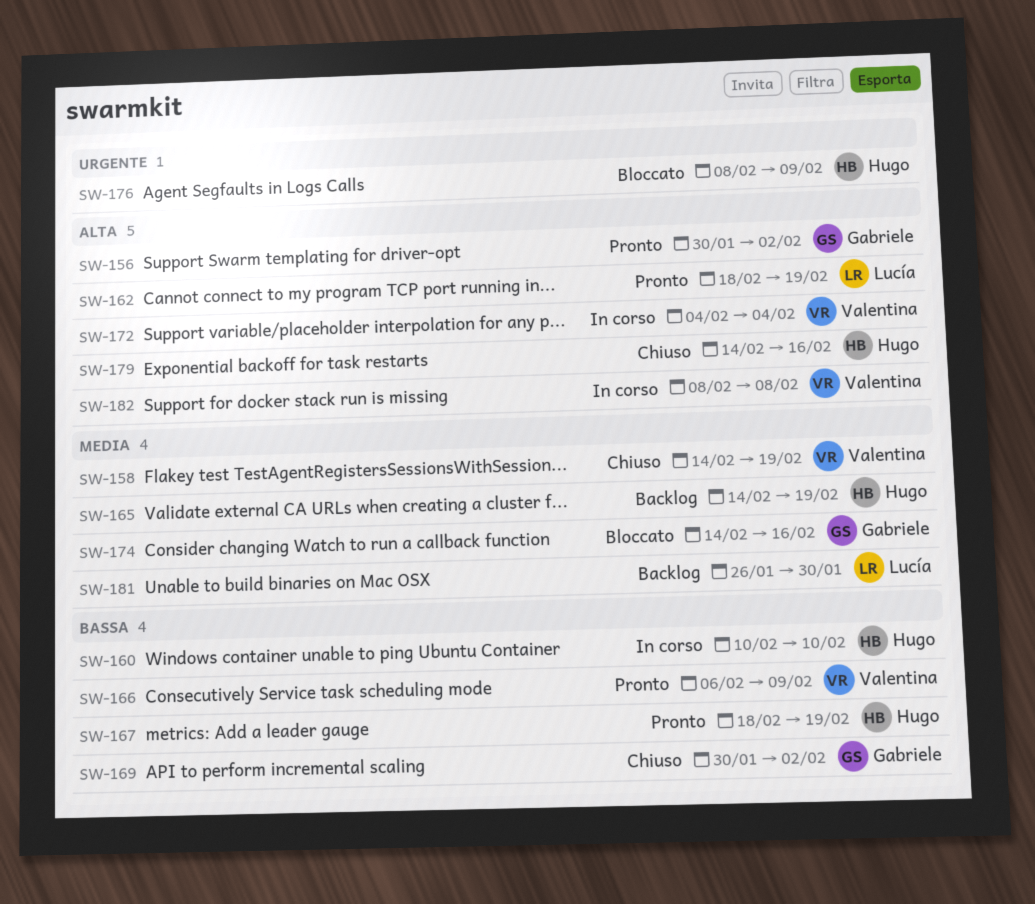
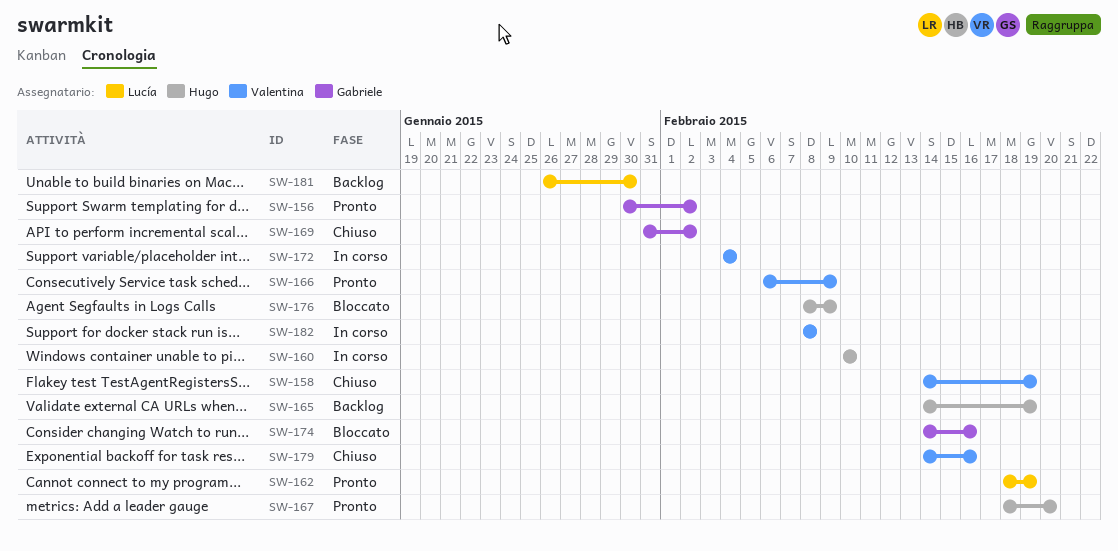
SW-167, due: Feb 19 -> Feb 20
SW-169, start: Jan 30 -> Jan 31
SW-179, owner: Hugo -> Valentina

